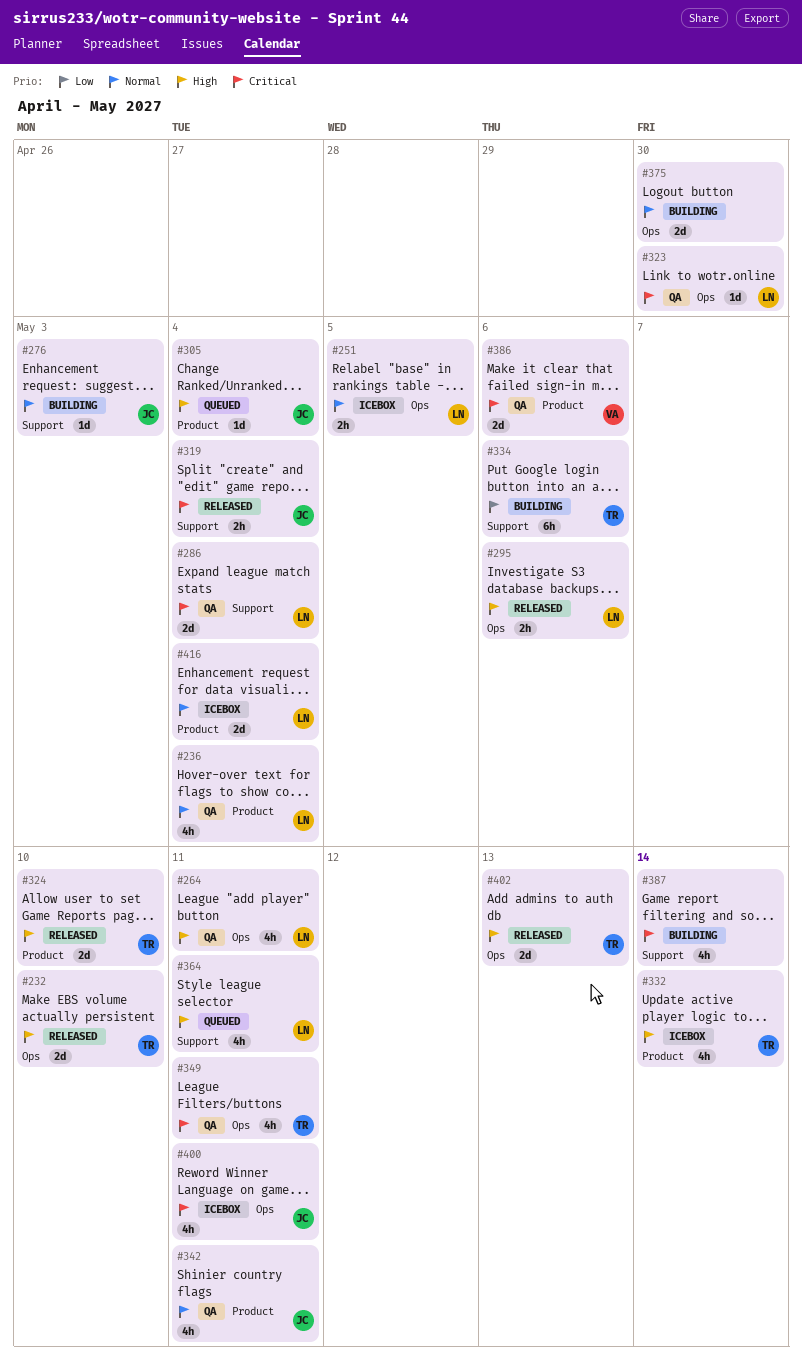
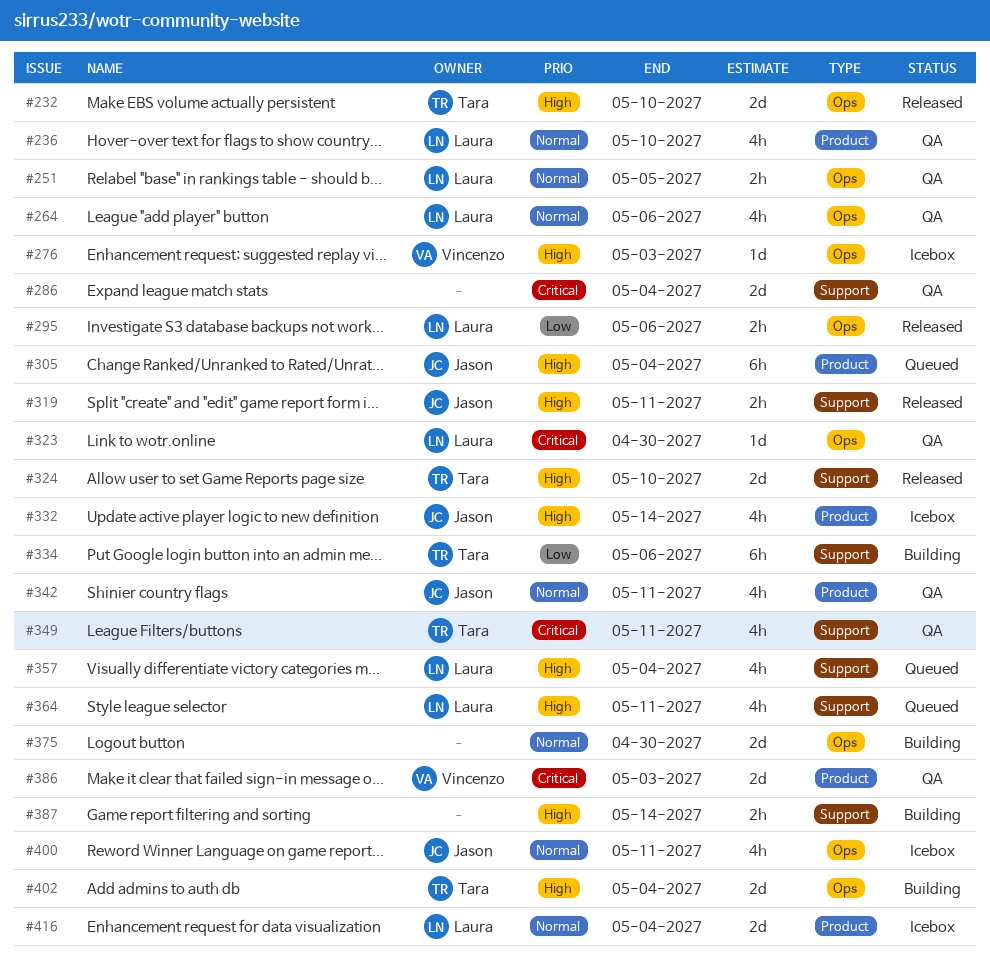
#236, due: May 4 -> May 10
#251, status: Icebox -> QA
#264, priority: High -> Normal
#264, due: May 11 -> May 6
#276, status: Building -> Icebox
#276, owner: Jason -> Vincenzo
#276, priority: Normal -> High
#276, label: Support -> Ops
#286, owner: Laura -> none
#295, priority: High -> Low
#305, estimate: 1d -> 6h
#319, priority: Critical -> High
#319, due: May 4 -> May 11
#324, label: Product -> Support
#332, owner: Tara -> Jason
#349, label: Ops -> Support
#357: none -> present
#386, due: May 6 -> May 3
#387, priority: Critical -> High
#387, estimate: 4h -> 2h
#400, priority: Critical -> Normal
#402, status: Released -> Building
#402, due: May 13 -> May 4

